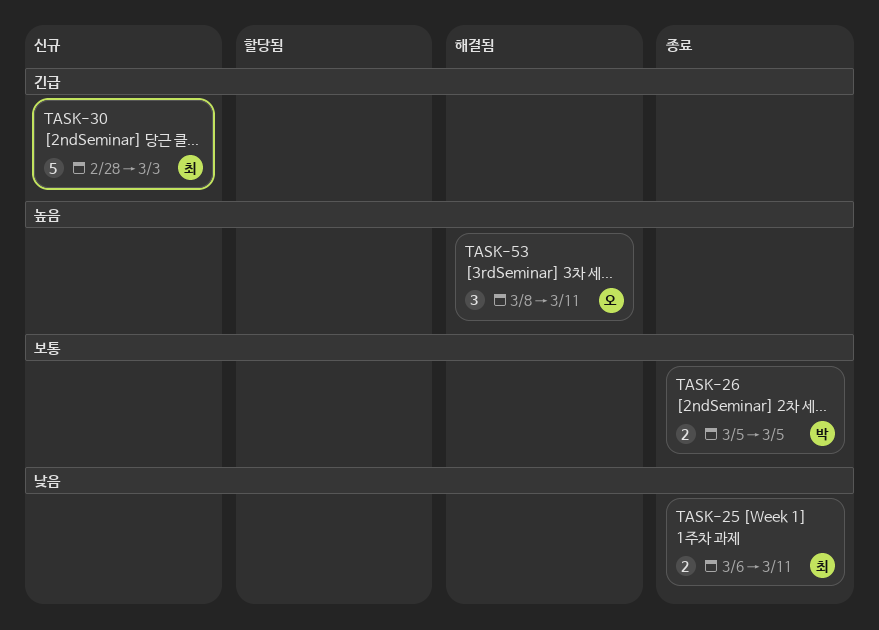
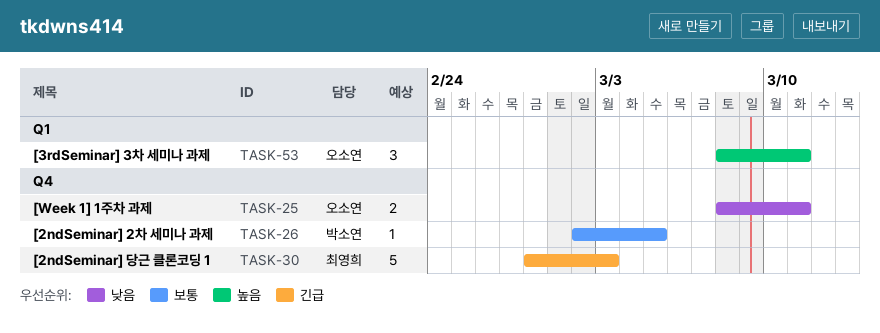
TASK-25, owner: 최영희 -> 오소연
TASK-25, start: Mar 6 -> Mar 8
TASK-26, estimate: 2 -> 1
TASK-26, start: Mar 5 -> Mar 2

